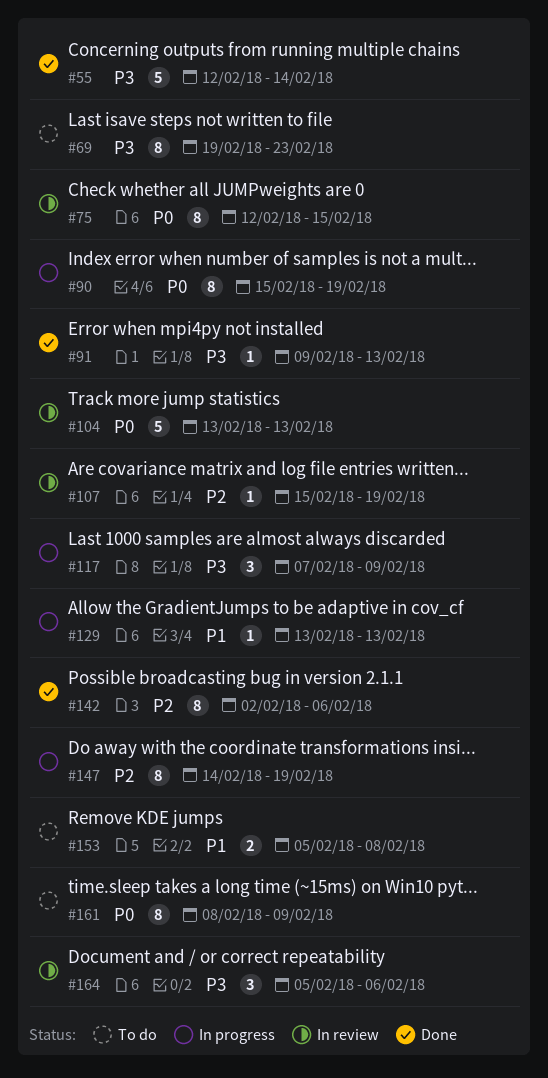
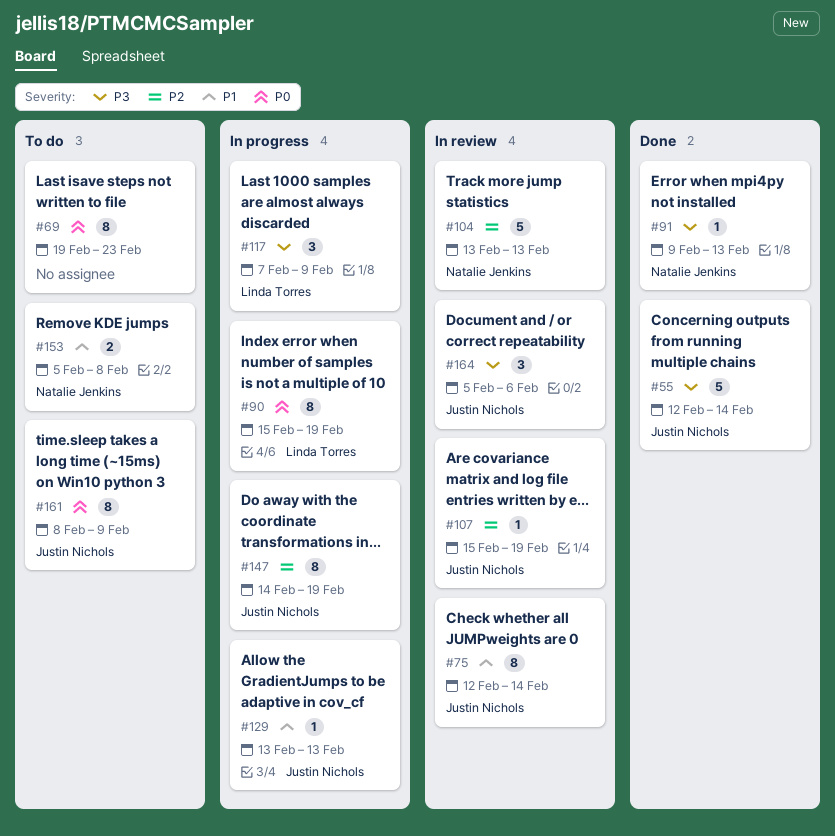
#69, priority: P3 -> P0
#75, priority: P0 -> P1
#75, due: Feb 15 -> Feb 14
#104, priority: P0 -> P2
#142: present -> none

